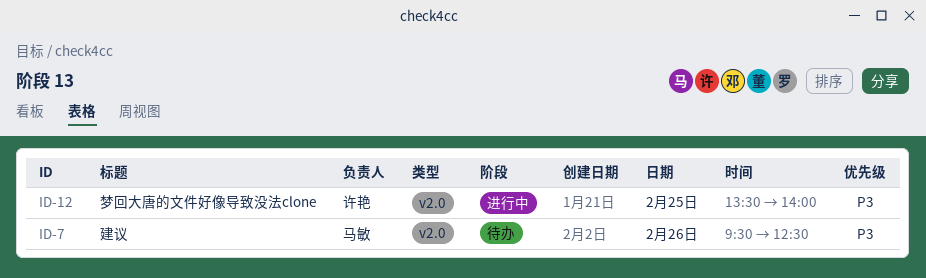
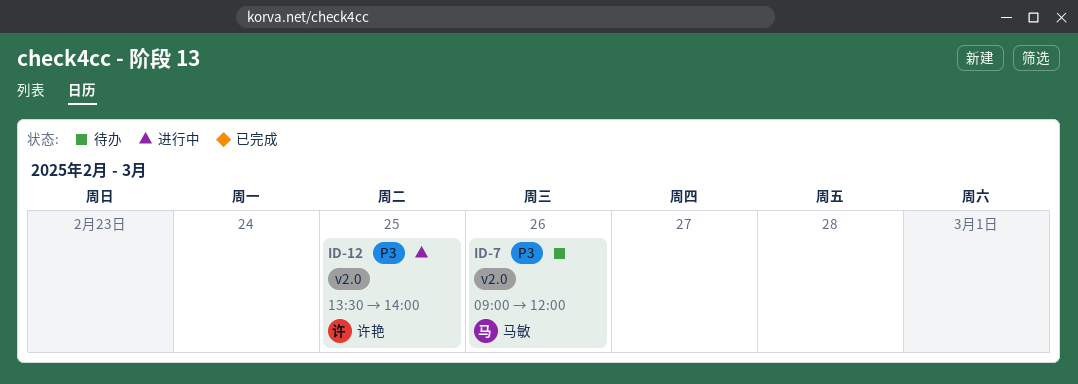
ID-7, begins: 09:30 -> 09:00
ID-7, ends: 12:30 -> 12:00

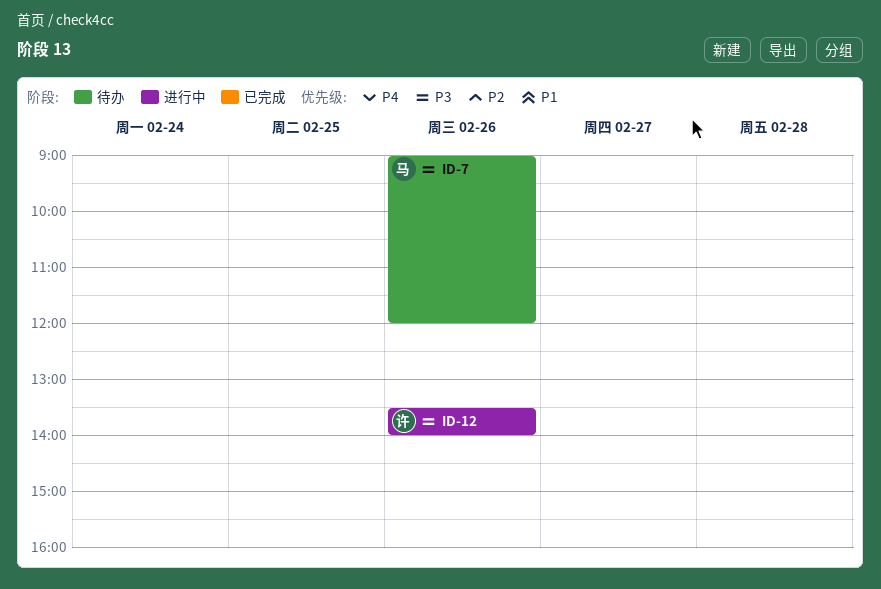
ID-12, day: Feb 25 -> Feb 26

